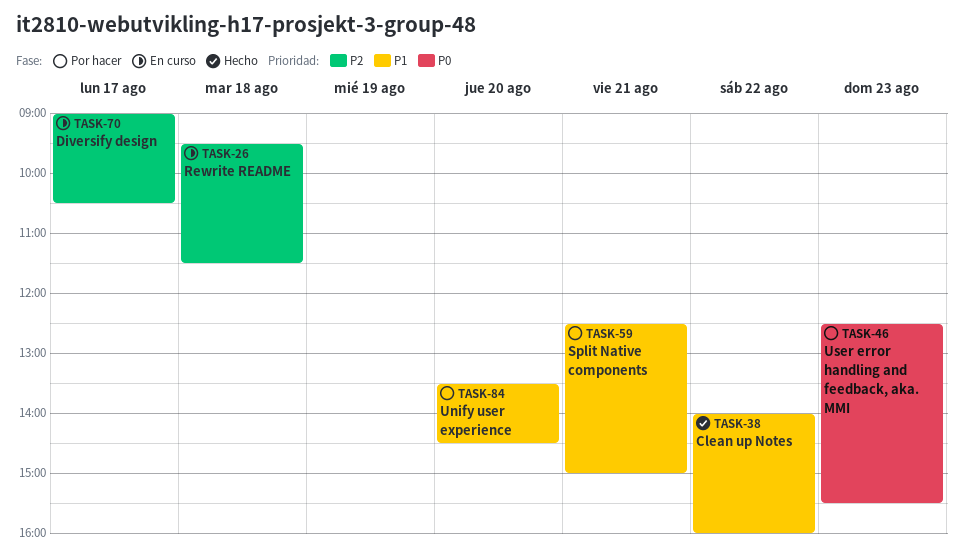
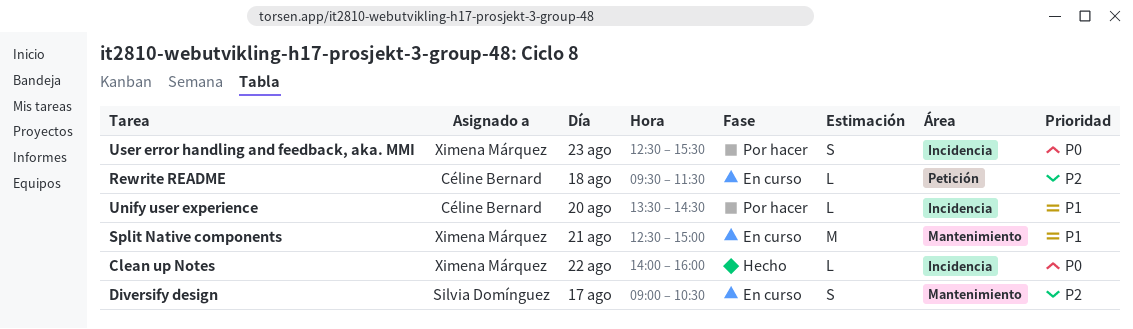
Clean up Notes, priority: P1 -> P0
Split Native components, status: Por hacer -> En curso

